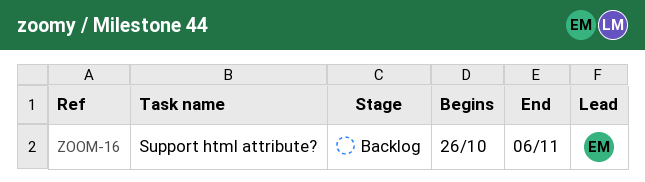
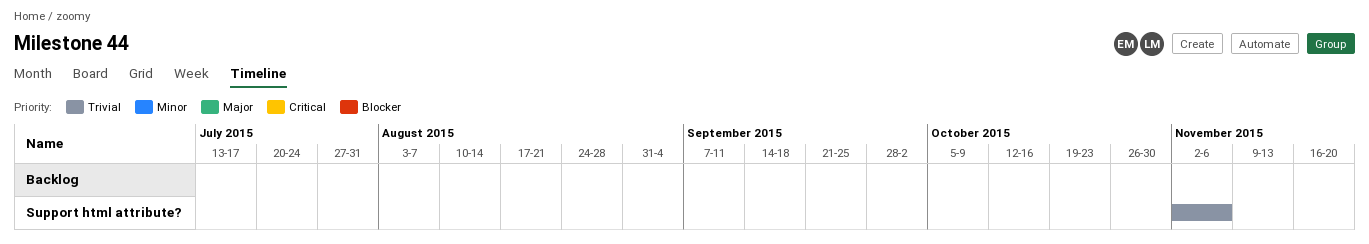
Support html attribute?, start: Oct 26 -> Nov 2

